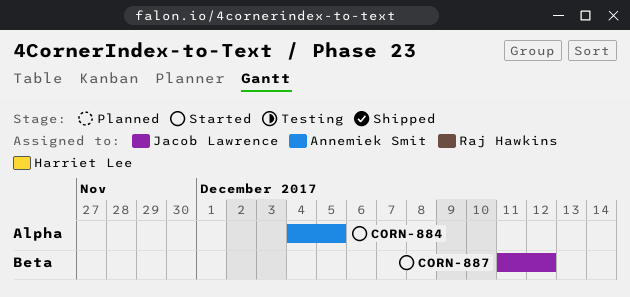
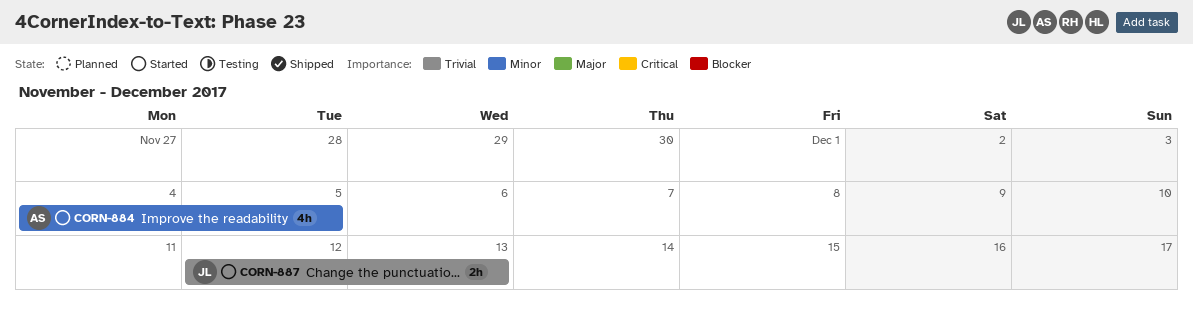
CORN-887, start: Dec 11 -> Dec 12
CORN-887, due: Dec 12 -> Dec 13

